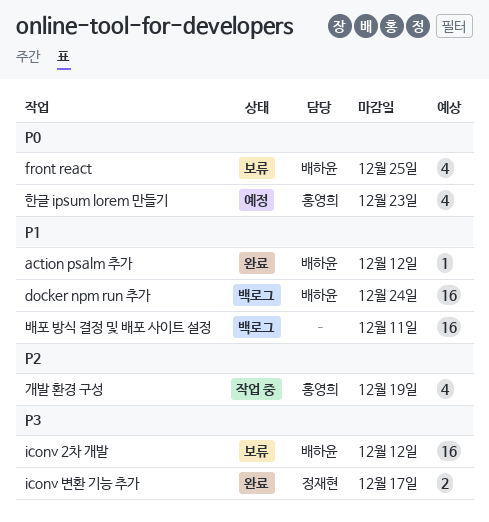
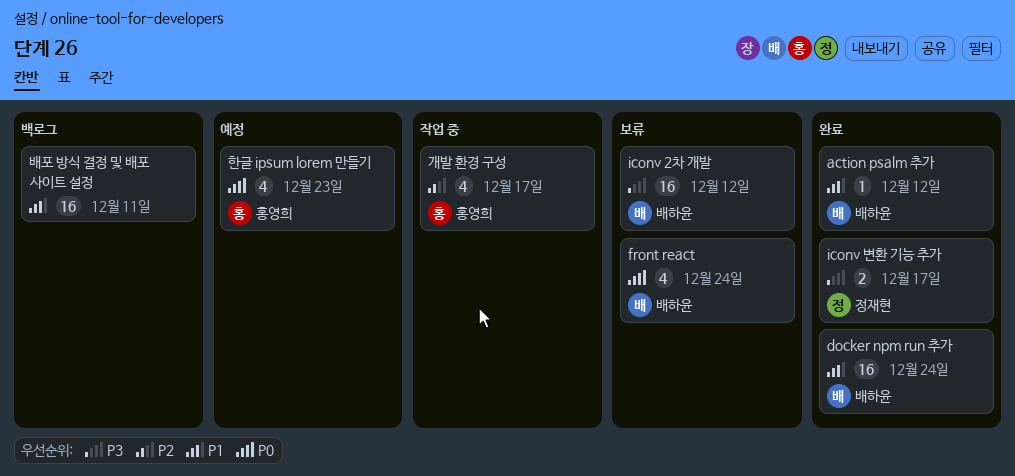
docker npm run 추가, status: 백로그 -> 완료
front react, due: Dec 25 -> Dec 24
개발 환경 구성, due: Dec 19 -> Dec 17

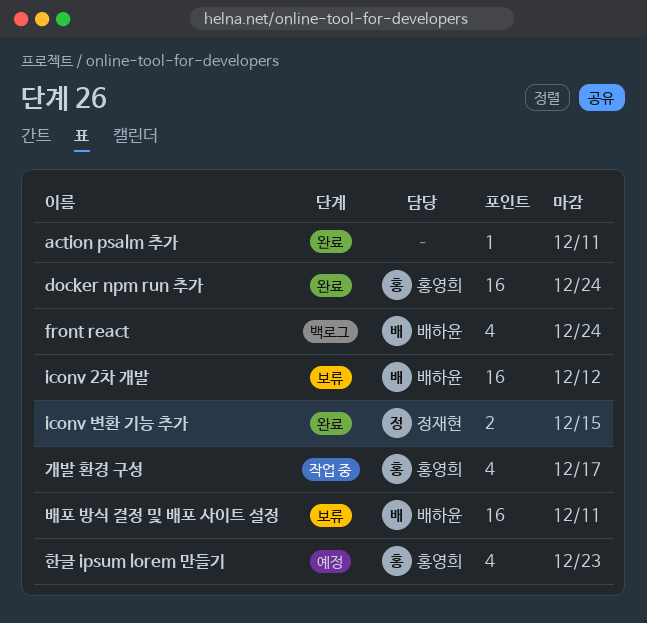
action psalm 추가, owner: 배하윤 -> none
action psalm 추가, due: Dec 12 -> Dec 11
docker npm run 추가, owner: 배하윤 -> 홍영희
front react, status: 보류 -> 백로그
iconv 변환 기능 추가, due: Dec 17 -> Dec 15
배포 방식 결정 및 배포 사이트 설정, status: 백로그 -> 보류
배포 방식 결정 및 배포 사이트 설정, owner: none -> 배하윤

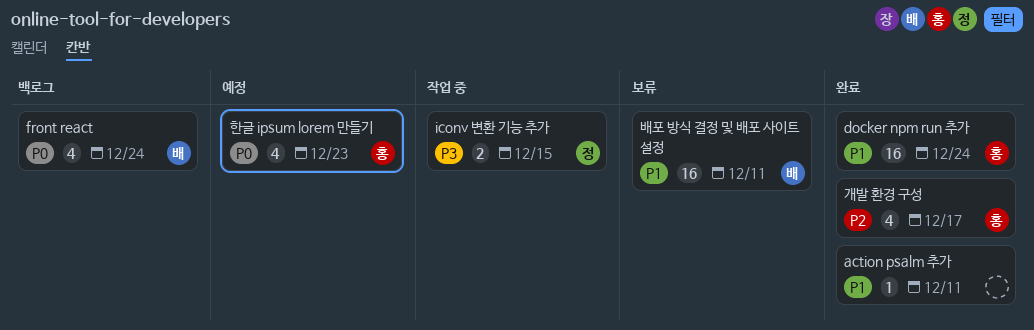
iconv 2차 개발: present -> none
iconv 변환 기능 추가, status: 완료 -> 작업 중
개발 환경 구성, status: 작업 중 -> 완료

